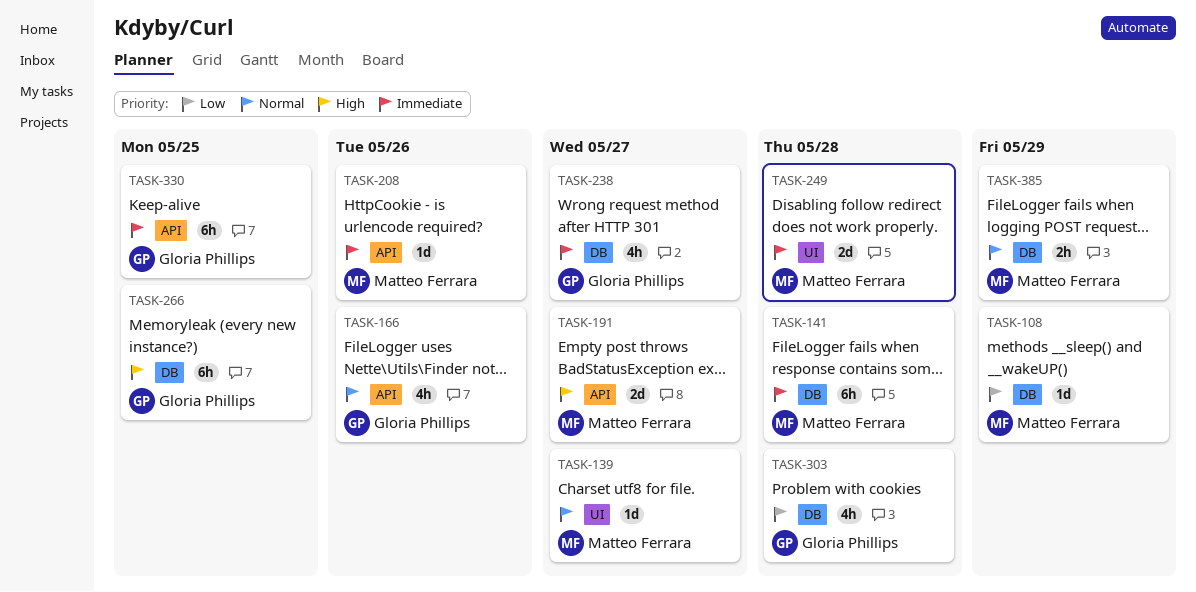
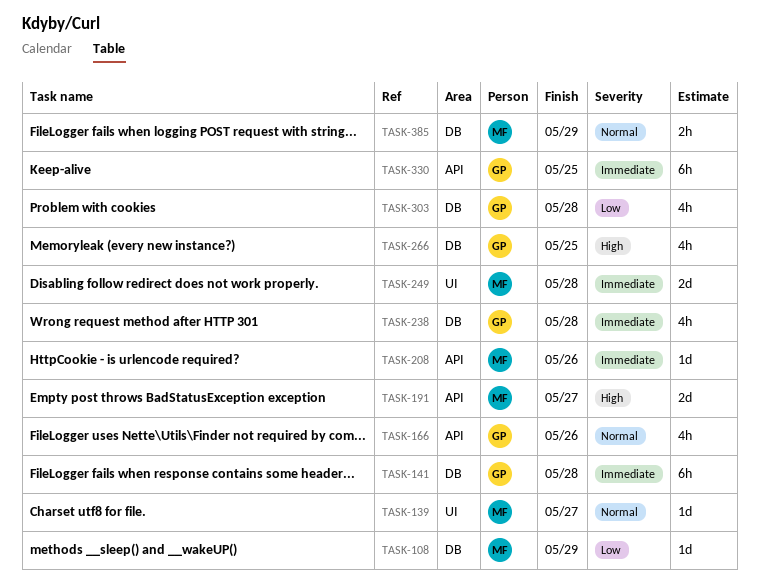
TASK-141, owner: Matteo Ferrara -> Gloria Phillips
TASK-238, due: May 27 -> May 28
TASK-266, estimate: 6h -> 4h

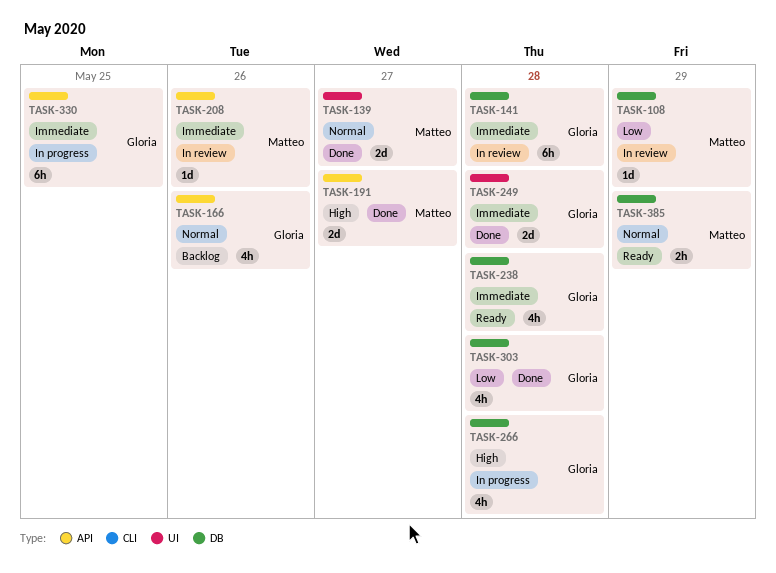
TASK-139, estimate: 1d -> 2d
TASK-249, owner: Matteo -> Gloria
TASK-266, due: May 25 -> May 28

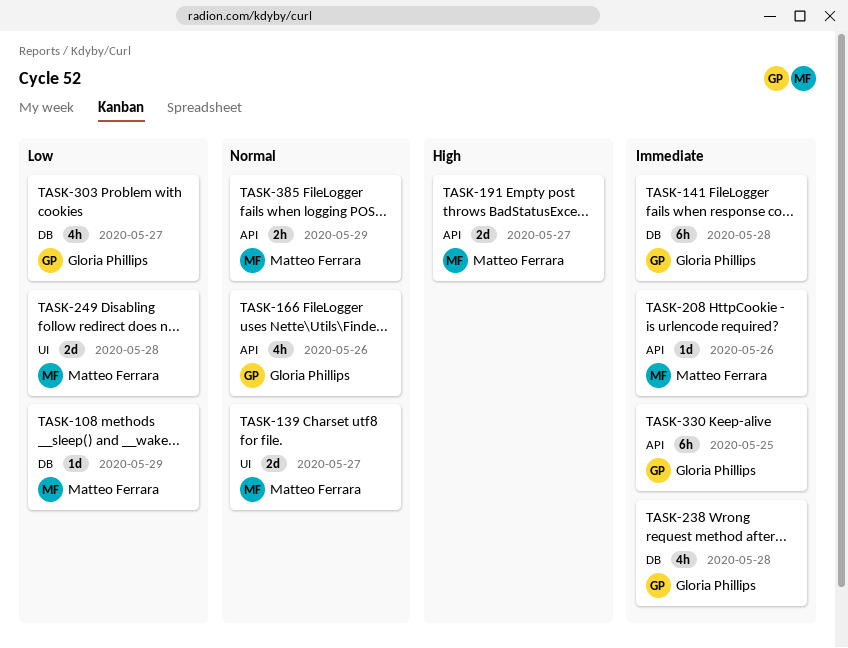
TASK-249, owner: Gloria Phillips -> Matteo Ferrara
TASK-249, priority: Immediate -> Low
TASK-266: present -> none
TASK-303, due: May 28 -> May 27
TASK-385, label: DB -> API

